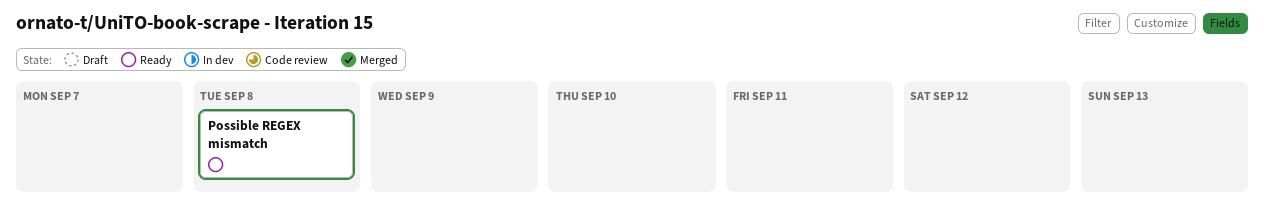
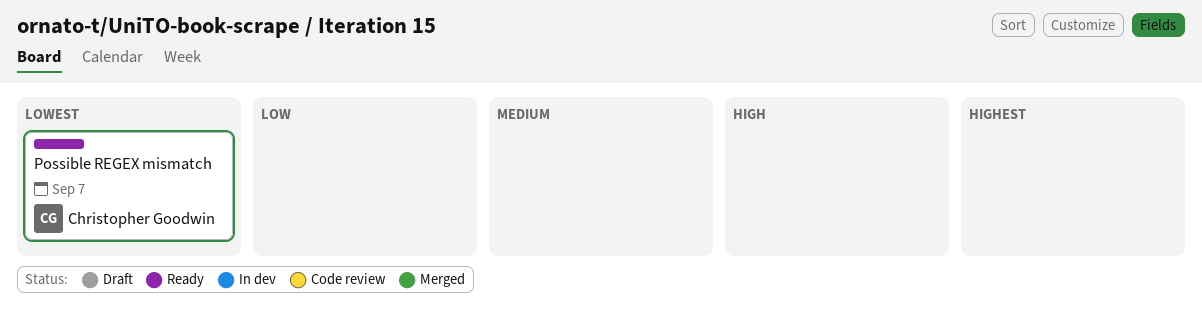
Possible REGEX mismatch, due: Sep 8 -> Sep 7

